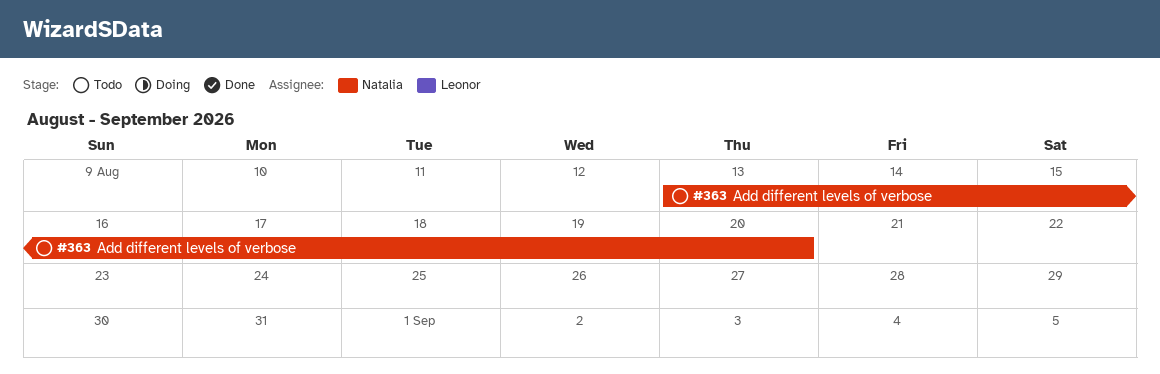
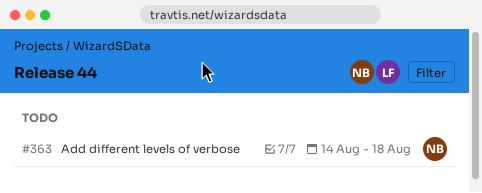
#363, start: Aug 13 -> Aug 14
#363, due: Aug 20 -> Aug 18

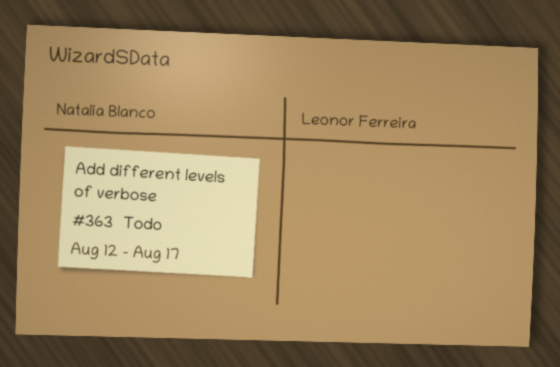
#363, start: Aug 14 -> Aug 12
#363, due: Aug 18 -> Aug 17

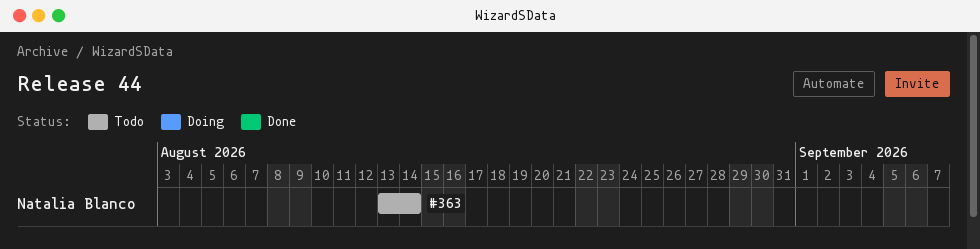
#363, start: Aug 12 -> Aug 13
#363, due: Aug 17 -> Aug 14

